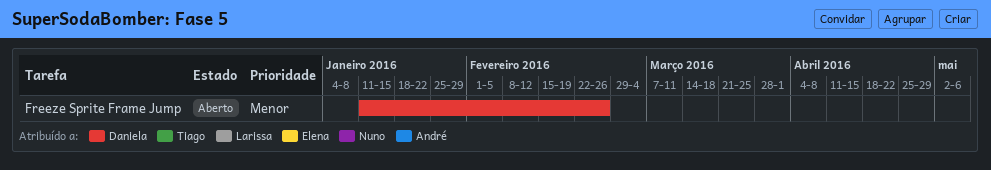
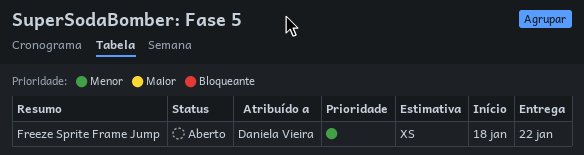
Freeze Sprite Frame Jump, start: Jan 11 -> Jan 18
Freeze Sprite Frame Jump, due: Feb 26 -> Jan 22

